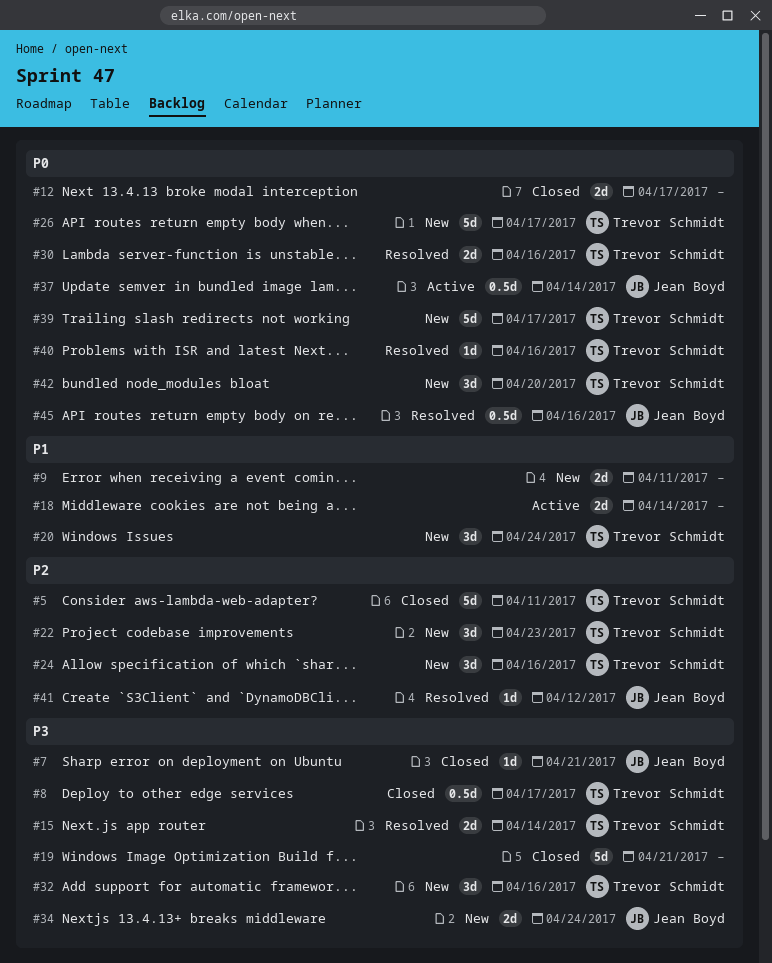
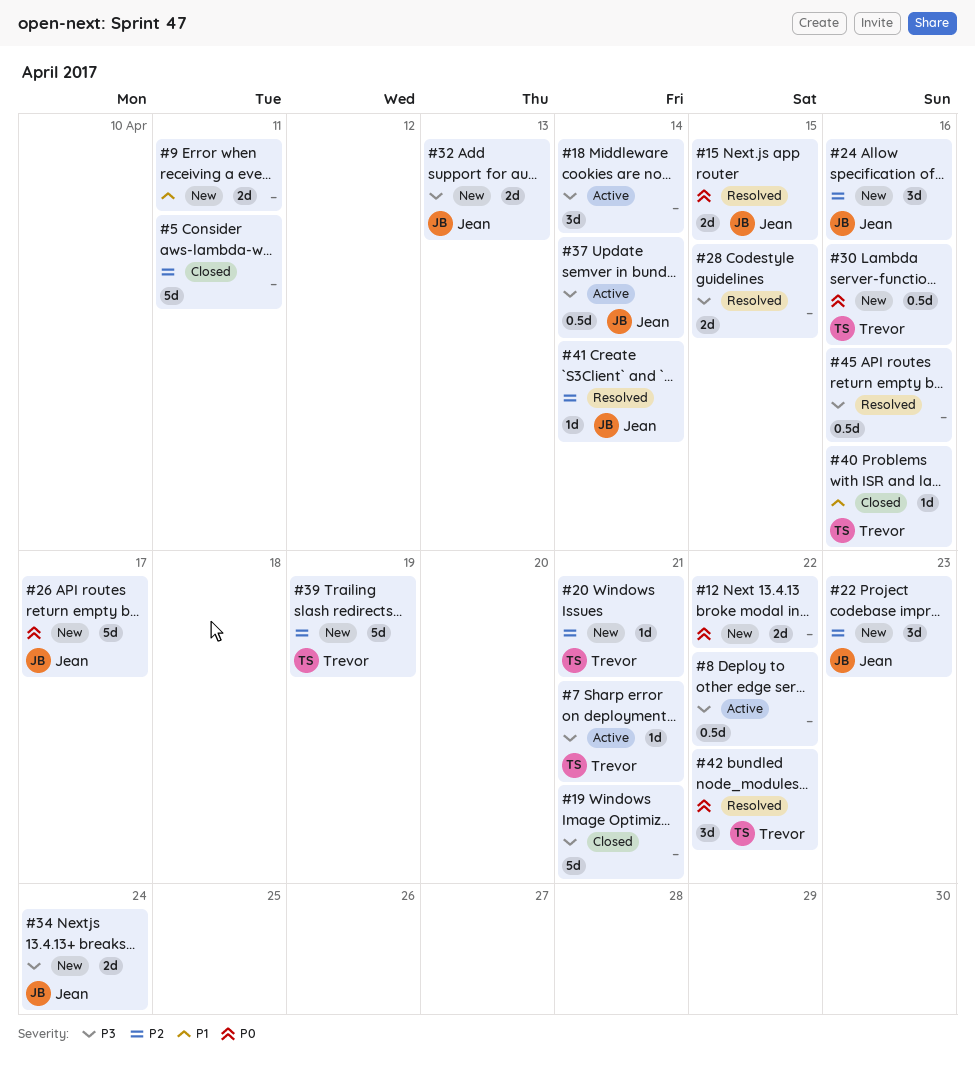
#5, owner: Trevor Schmidt -> none
#7, status: Closed -> Active
#7, owner: Jean Boyd -> Trevor Schmidt
#8, status: Closed -> Active
#8, owner: Trevor Schmidt -> none
#8, due: Apr 17 -> Apr 22
#12, status: Closed -> New
#12, due: Apr 17 -> Apr 22
#15, owner: Trevor Schmidt -> Jean Boyd
#15, priority: P3 -> P0
#15, due: Apr 14 -> Apr 15
#18, priority: P1 -> P3
#18, estimate: 2d -> 3d
#20, priority: P1 -> P2
#20, estimate: 3d -> 1d
#20, due: Apr 24 -> Apr 21
#22, owner: Trevor Schmidt -> Jean Boyd
#24, owner: Trevor Schmidt -> Jean Boyd
#26, owner: Trevor Schmidt -> Jean Boyd
#28: none -> present
#30, status: Resolved -> New
#30, estimate: 2d -> 0.5d
#32, owner: Trevor Schmidt -> Jean Boyd
#32, estimate: 3d -> 2d
#32, due: Apr 16 -> Apr 13
#37, priority: P0 -> P3
#39, priority: P0 -> P2
#39, due: Apr 17 -> Apr 19
#40, status: Resolved -> Closed
#40, priority: P0 -> P1
#41, due: Apr 12 -> Apr 14
#42, status: New -> Resolved
#42, due: Apr 20 -> Apr 22
#45, owner: Jean Boyd -> none
#45, priority: P0 -> P3

